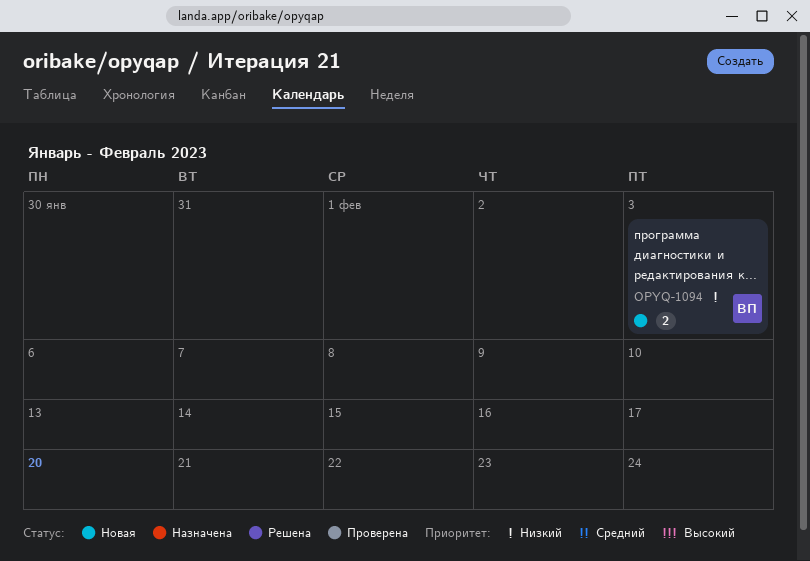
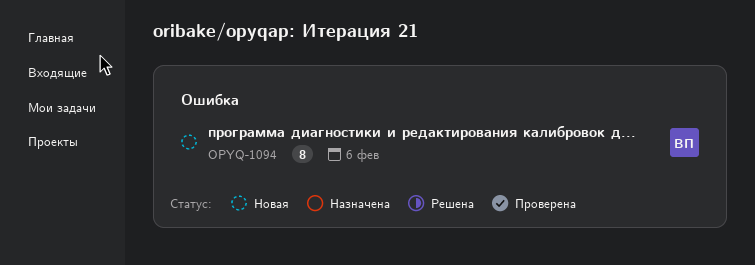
OPYQ-1094, estimate: 2 -> 8
OPYQ-1094, due: Feb 3 -> Feb 6

